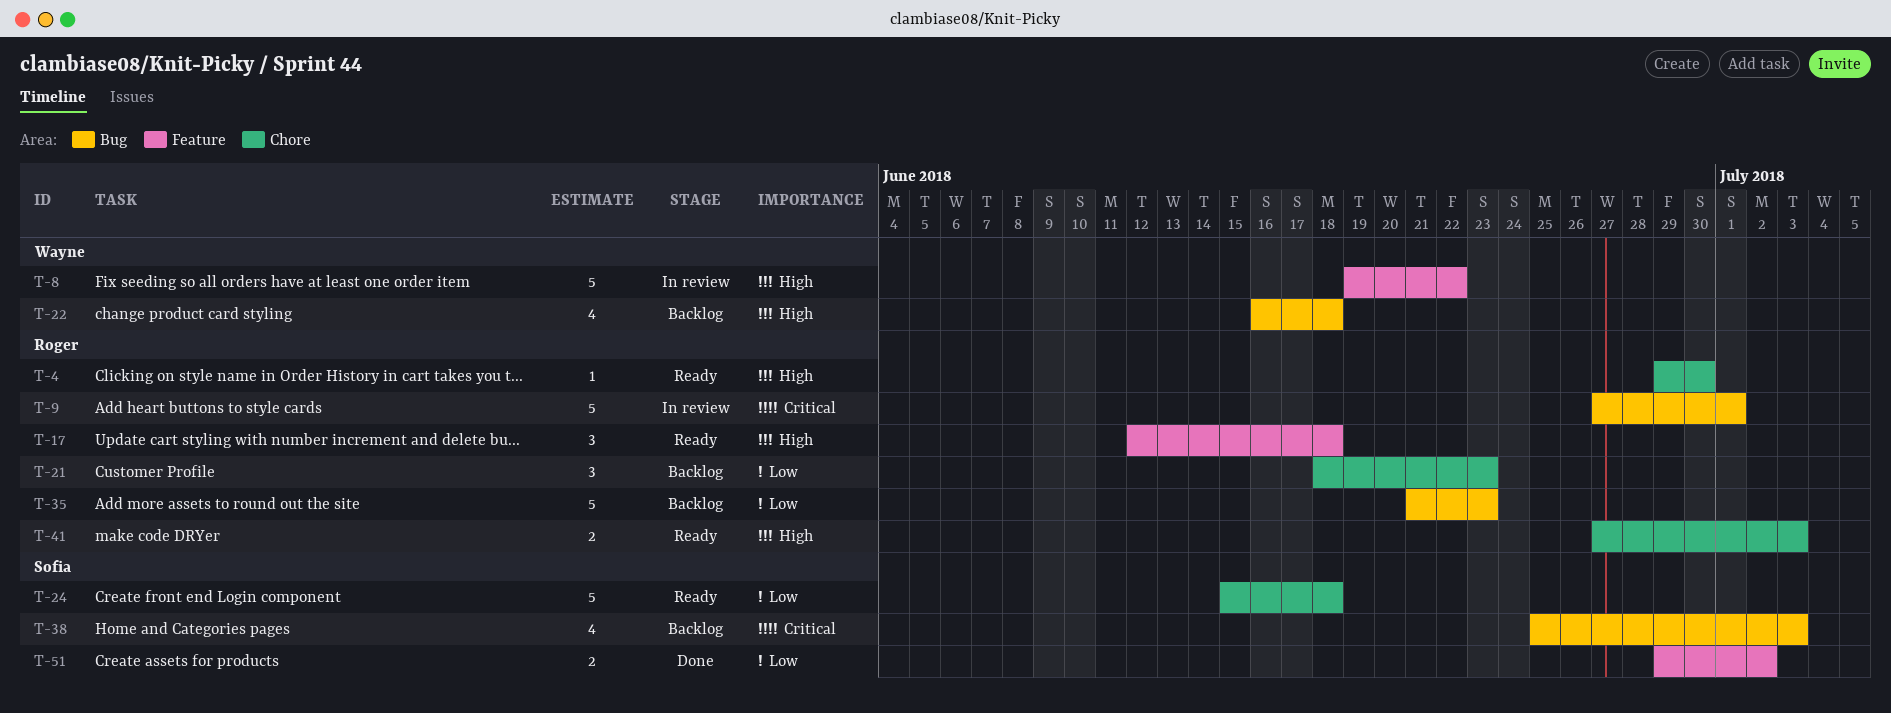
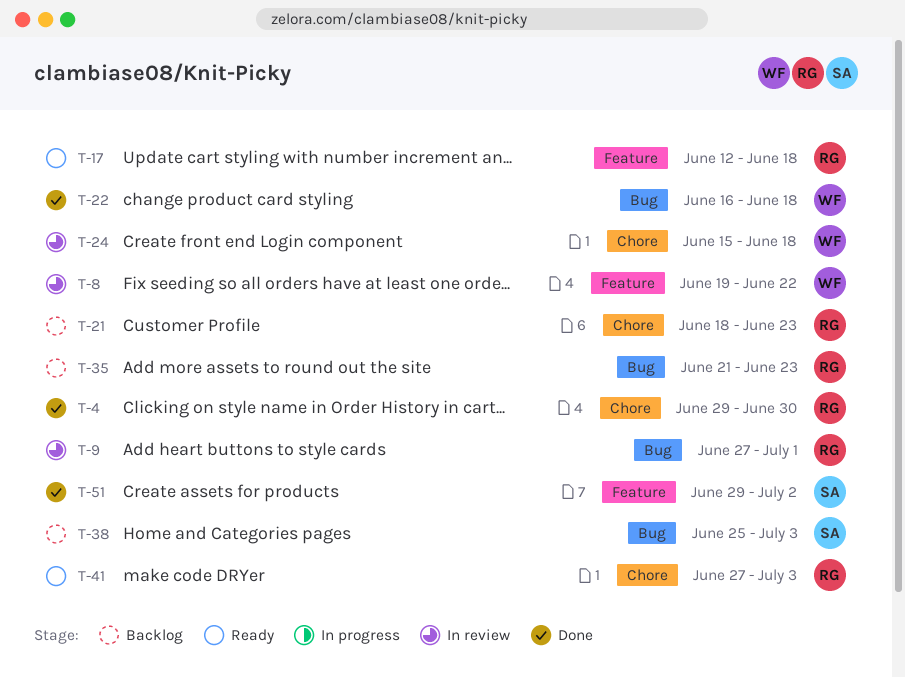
T-4, status: Ready -> Done
T-22, status: Backlog -> Done
T-24, status: Ready -> In review
T-24, owner: Sofia -> Wayne

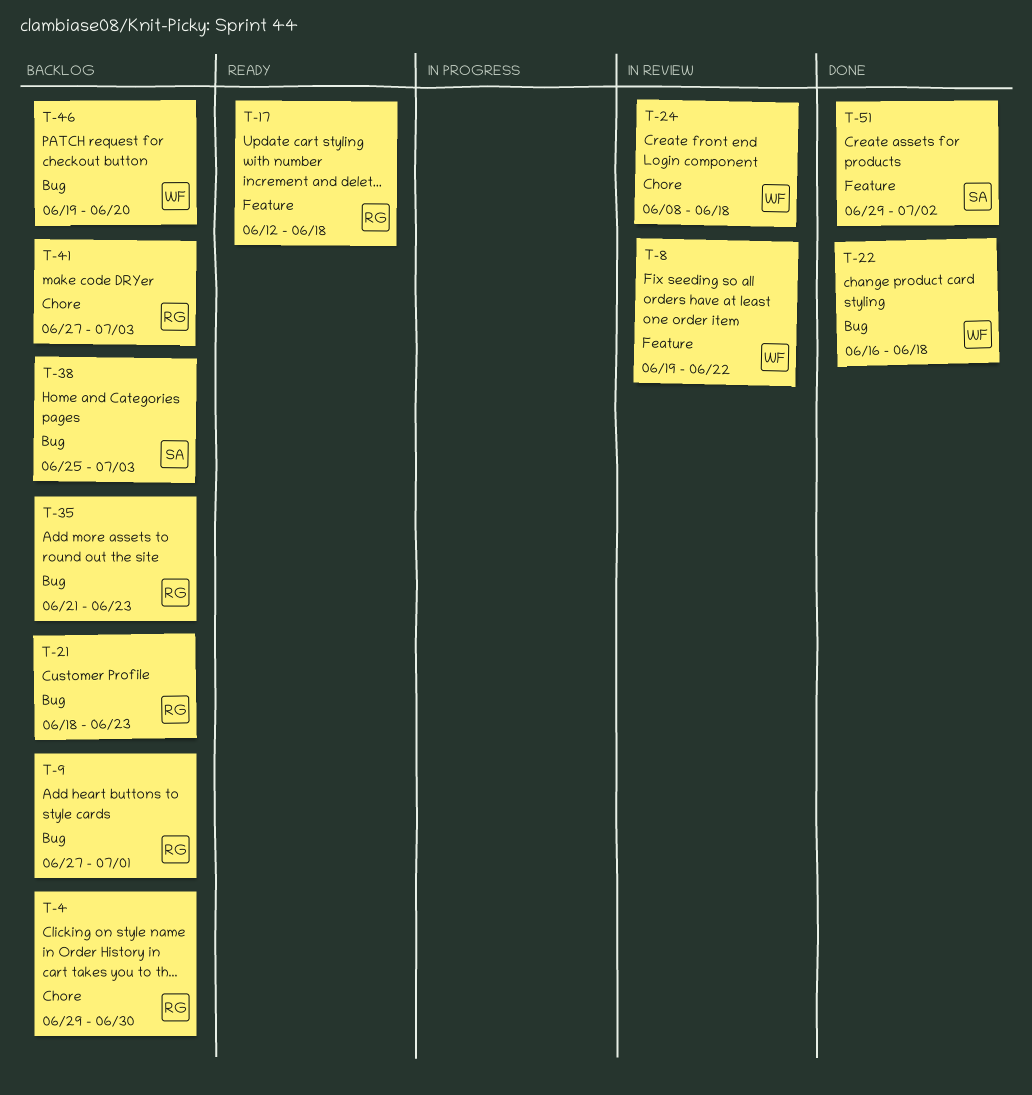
T-4, status: Done -> Backlog
T-9, status: In review -> Backlog
T-21, label: Chore -> Bug
T-24, start: Jun 15 -> Jun 8
T-41, status: Ready -> Backlog
T-46: none -> present

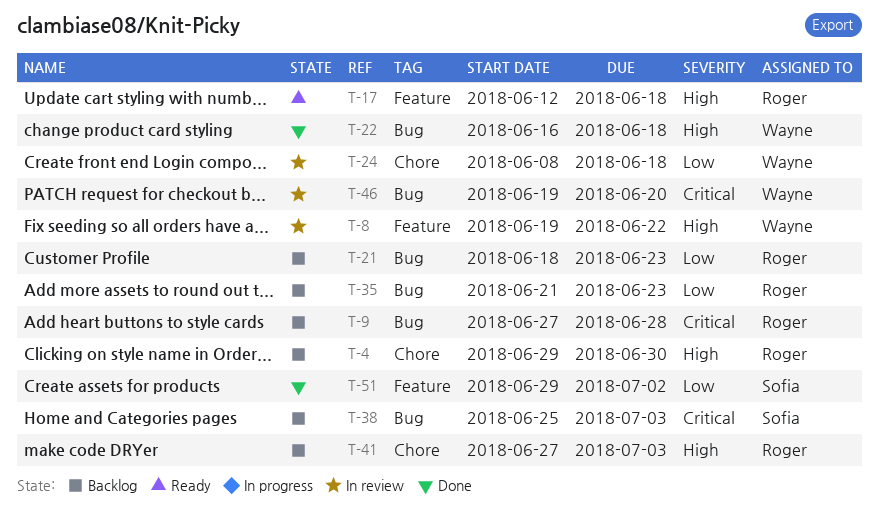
T-9, due: Jul 1 -> Jun 28
T-46, status: Backlog -> In review

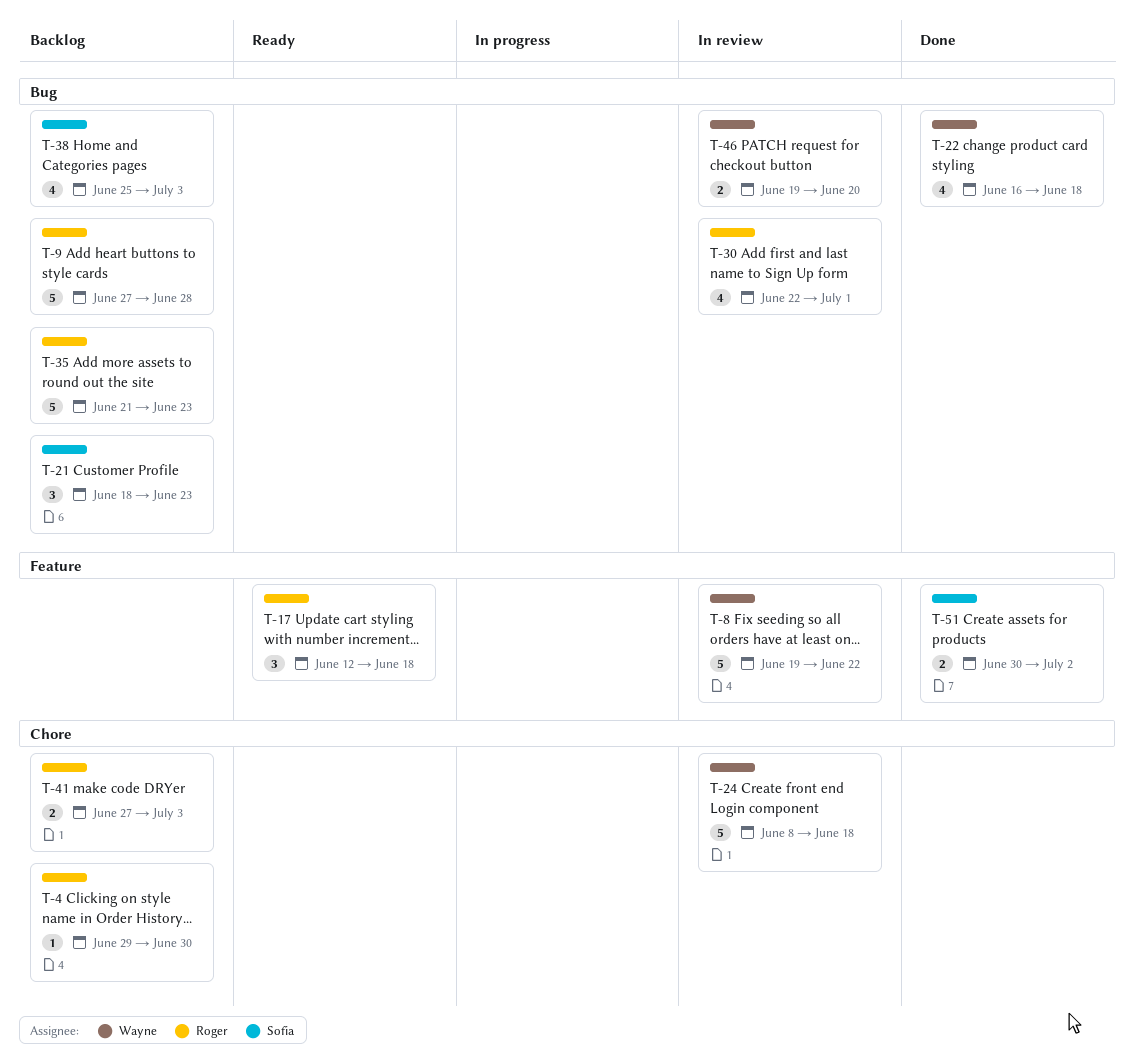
T-21, owner: Roger -> Sofia
T-30: none -> present
T-51, start: Jun 29 -> Jun 30

